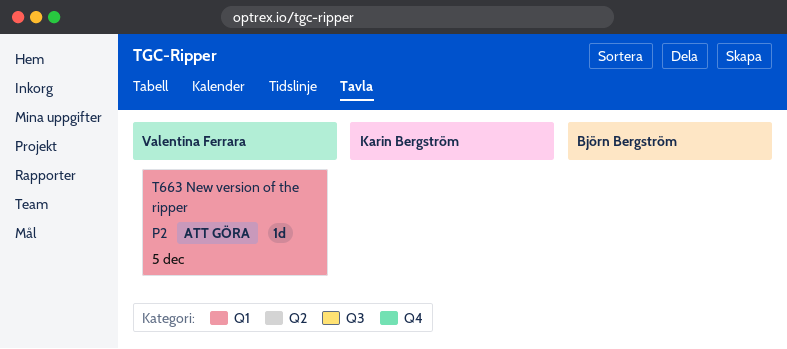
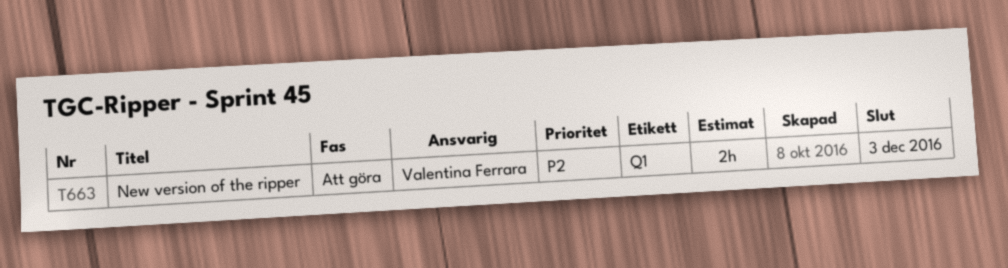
T663, estimate: 1d -> 2h
T663, due: Dec 5 -> Dec 3

